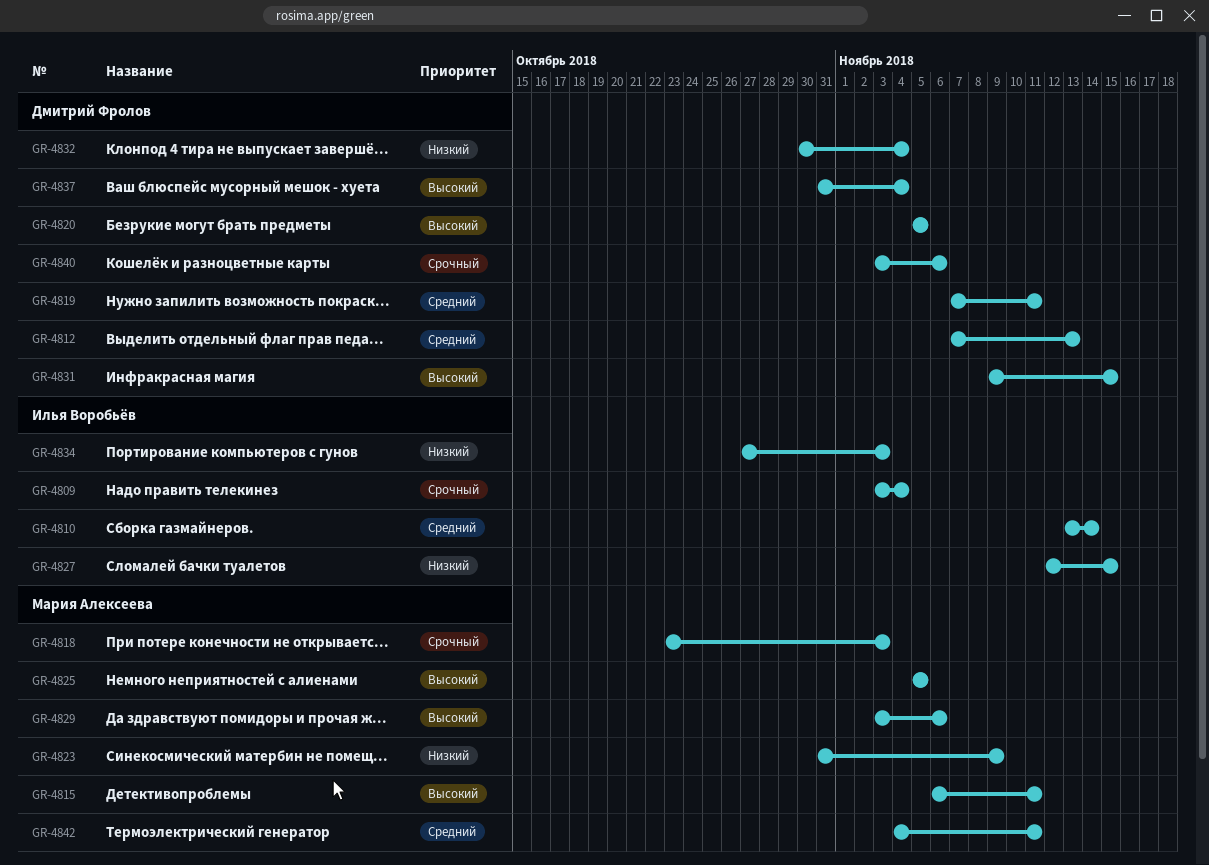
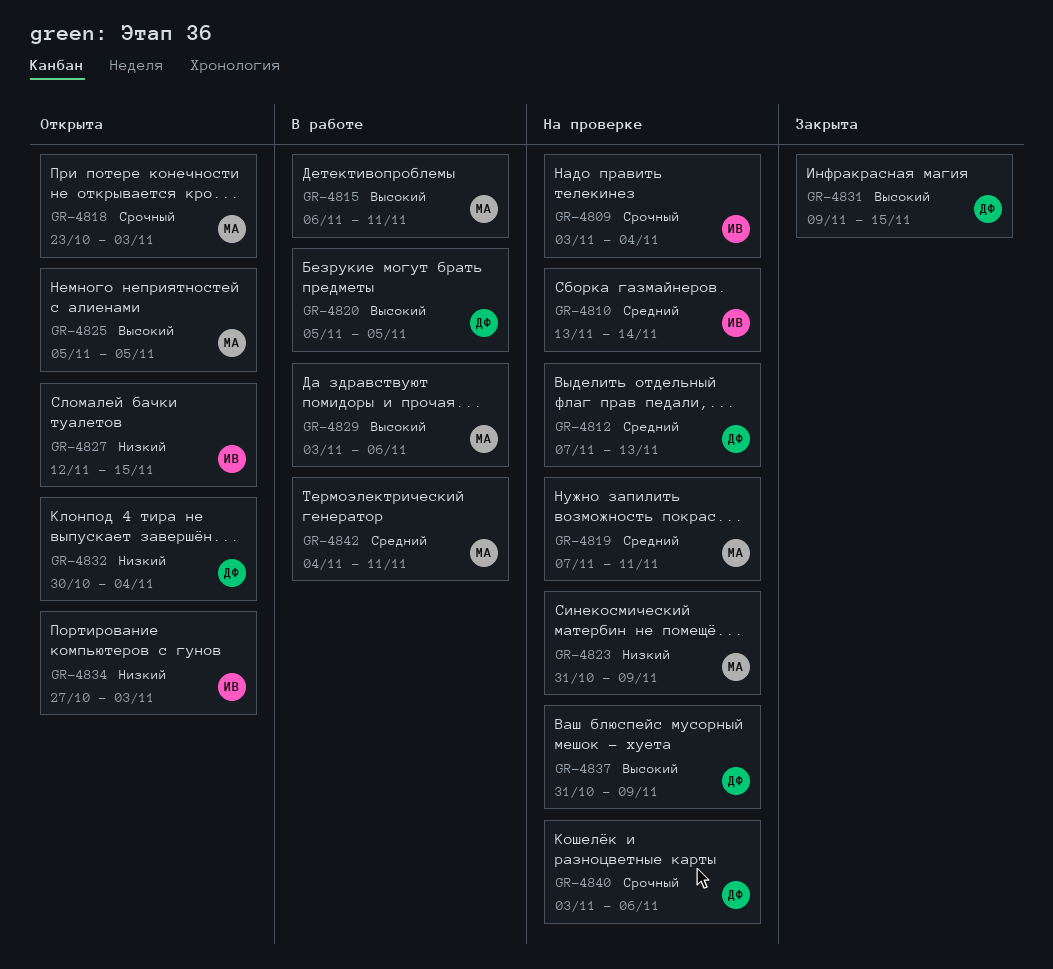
GR-4819, owner: Дмитрий Фролов -> Мария Алексеева
GR-4837, due: Nov 4 -> Nov 9

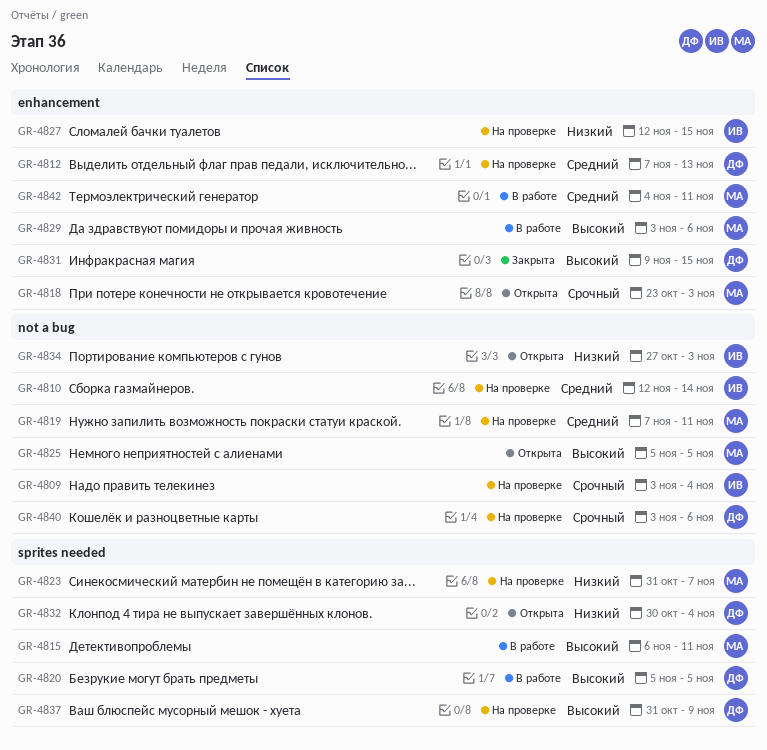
GR-4810, start: Nov 13 -> Nov 12
GR-4823, due: Nov 9 -> Nov 7
GR-4827, status: Открыта -> На проверке

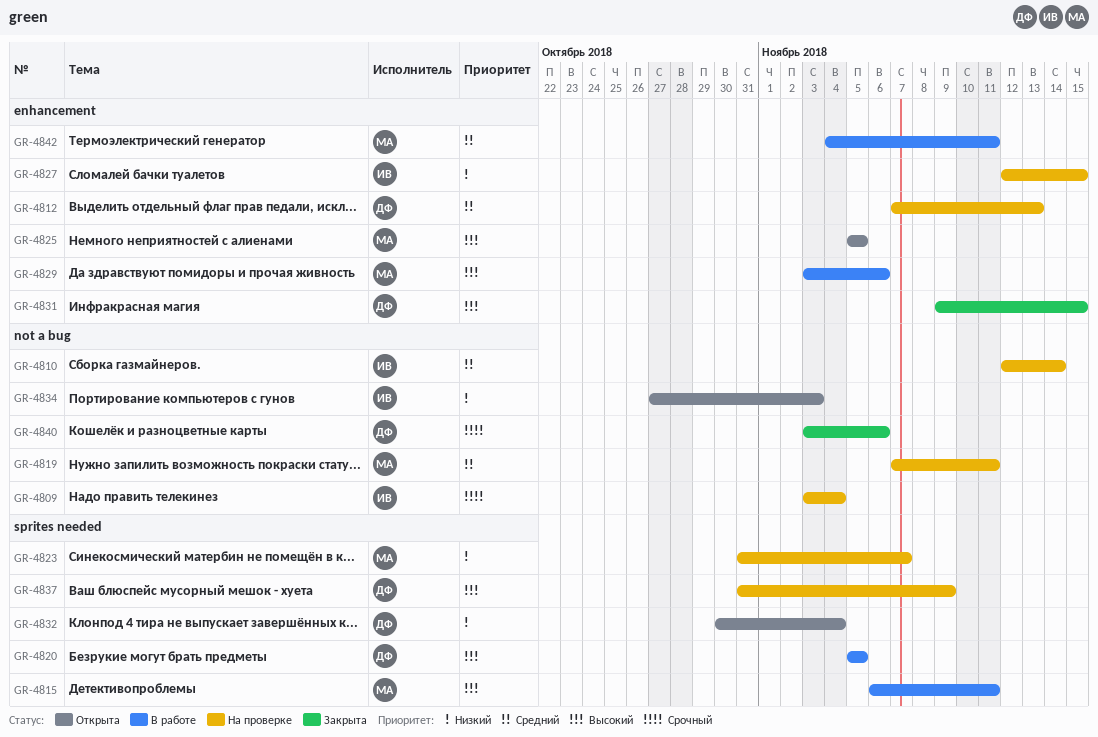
GR-4818: present -> none
GR-4825, label: not a bug -> enhancement
GR-4840, status: На проверке -> Закрыта

